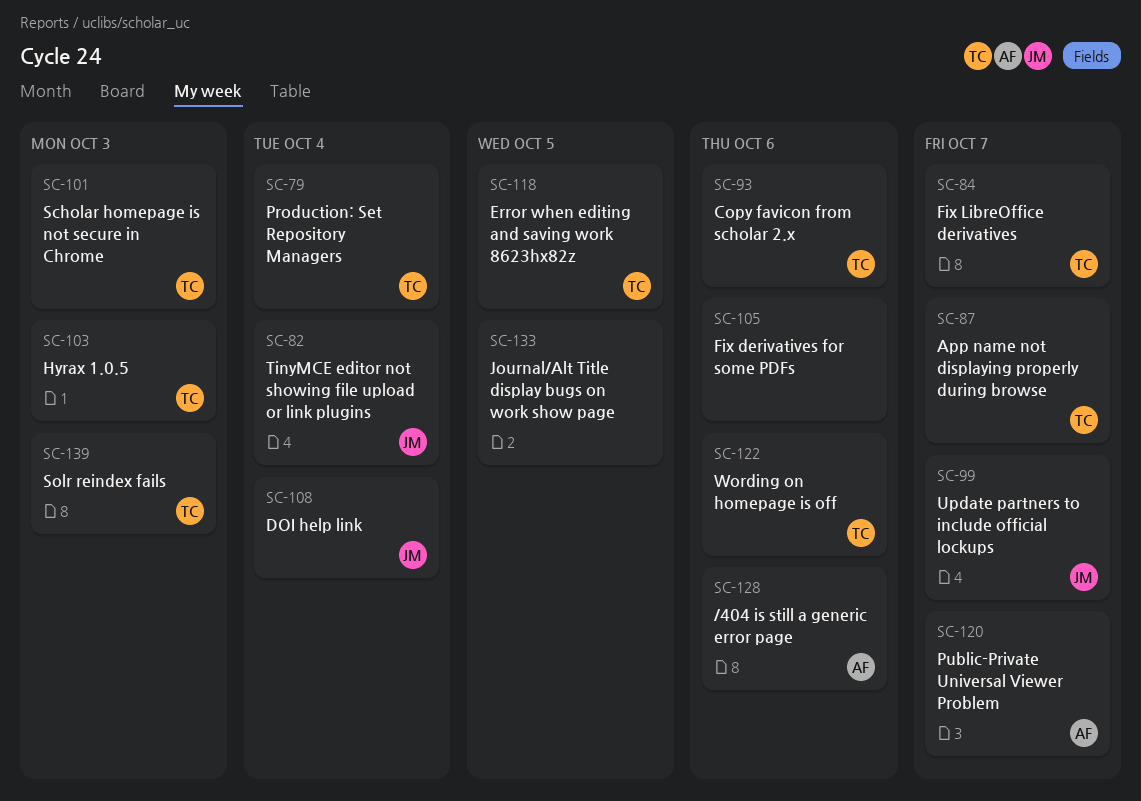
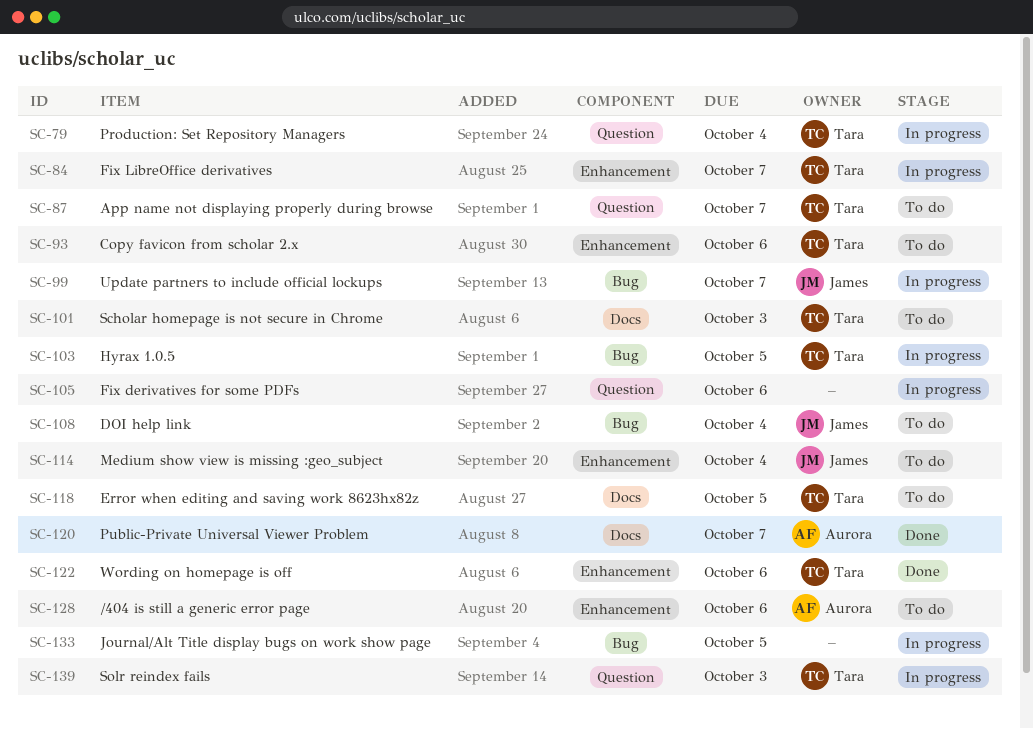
SC-82: present -> none
SC-103, due: Oct 3 -> Oct 5
SC-114: none -> present

